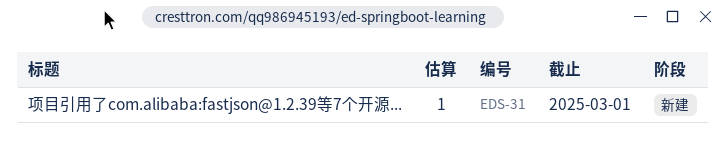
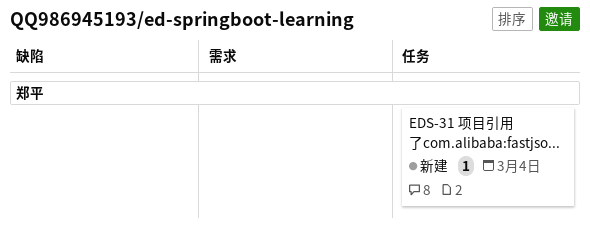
EDS-31, due: Mar 1 -> Mar 4

